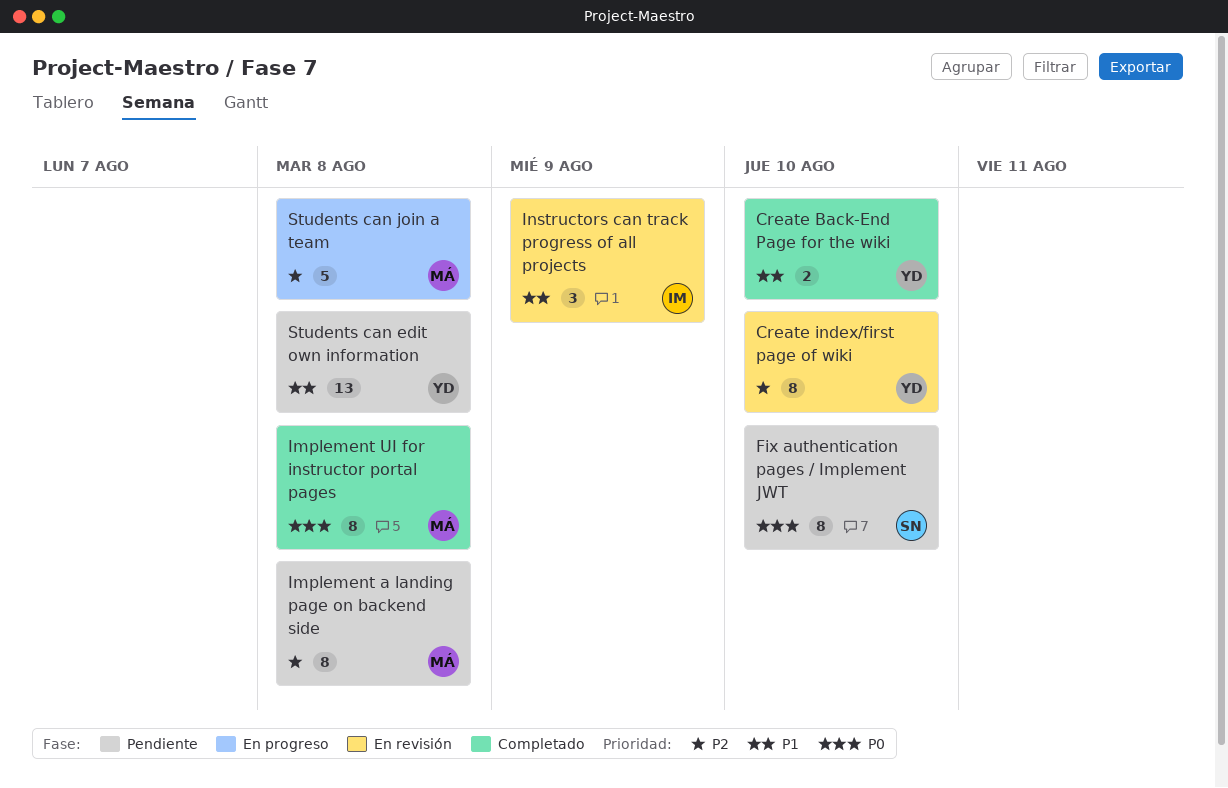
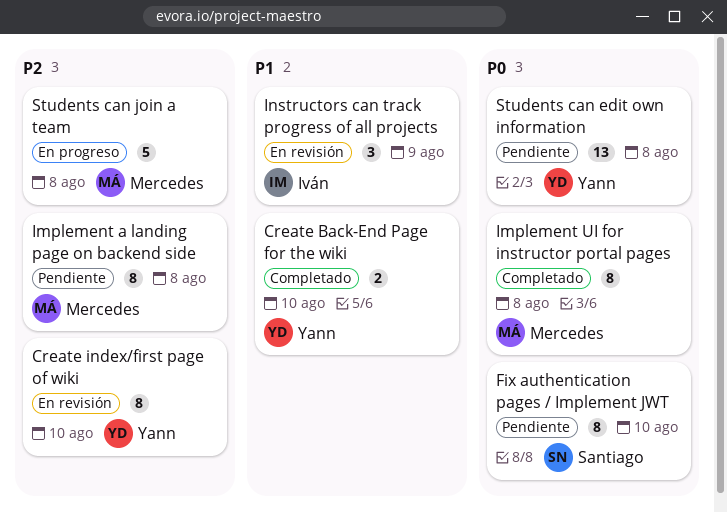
Students can edit own information, priority: P1 -> P0

